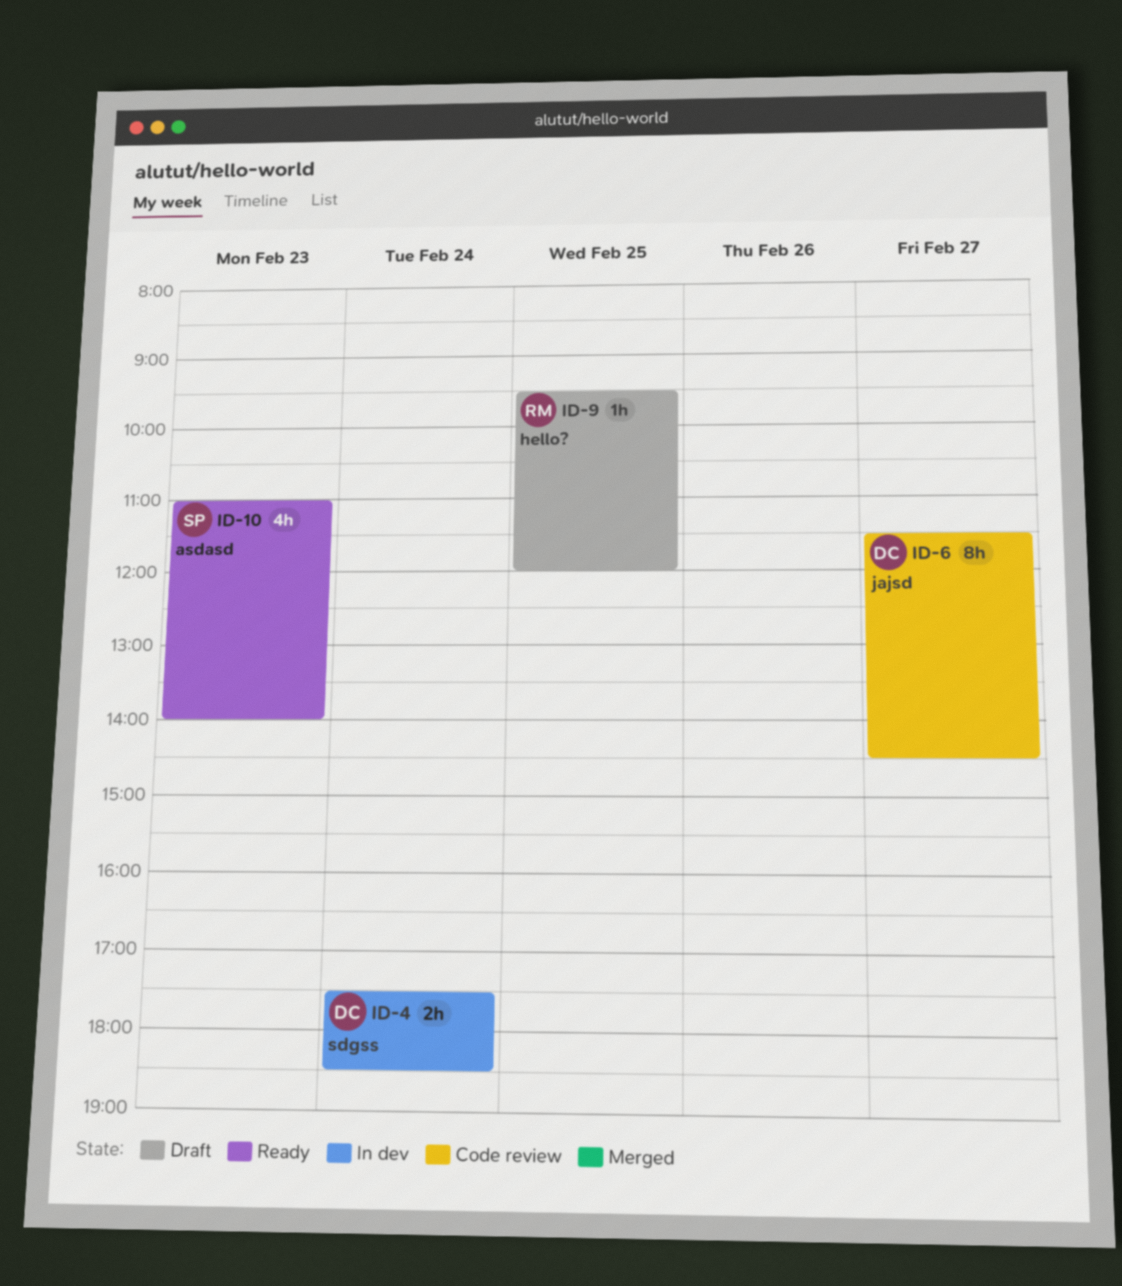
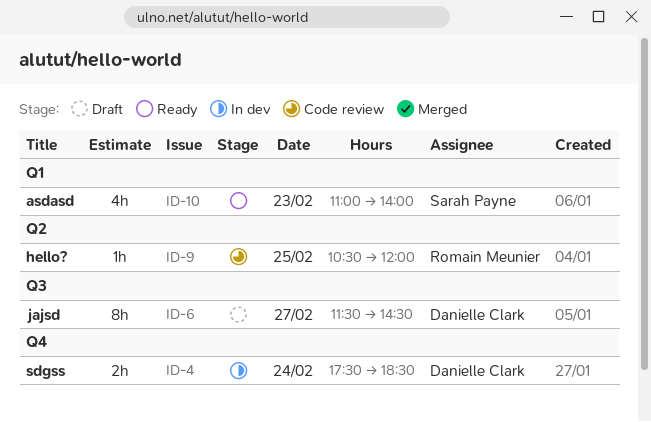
ID-6, status: Code review -> Draft
ID-9, status: Draft -> Code review
ID-9, begins: 09:30 -> 10:30

